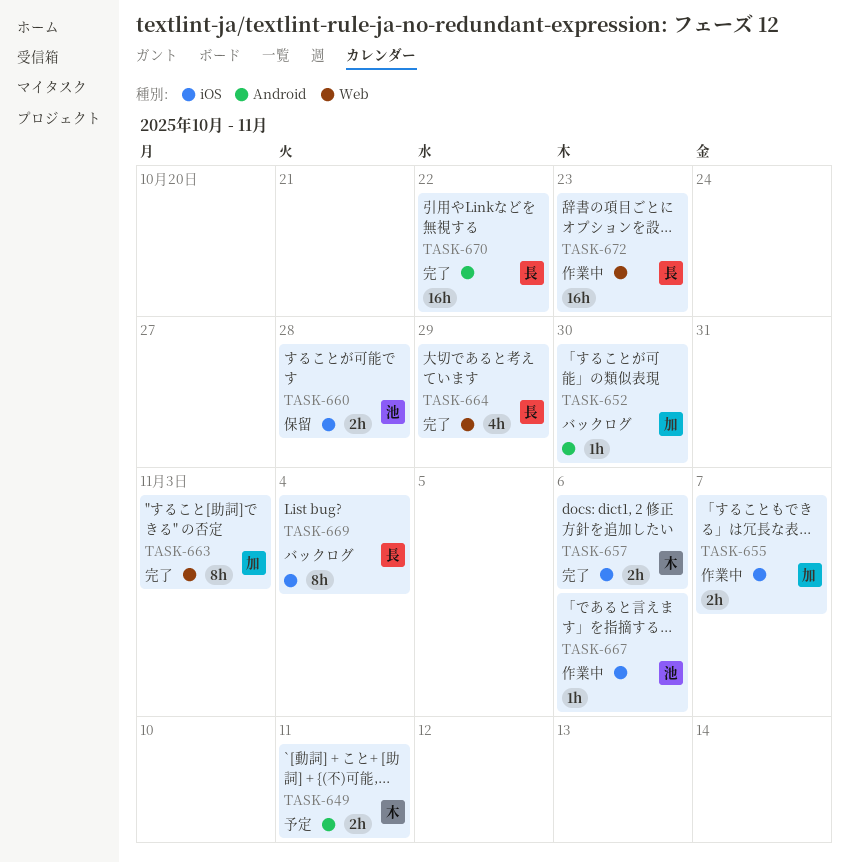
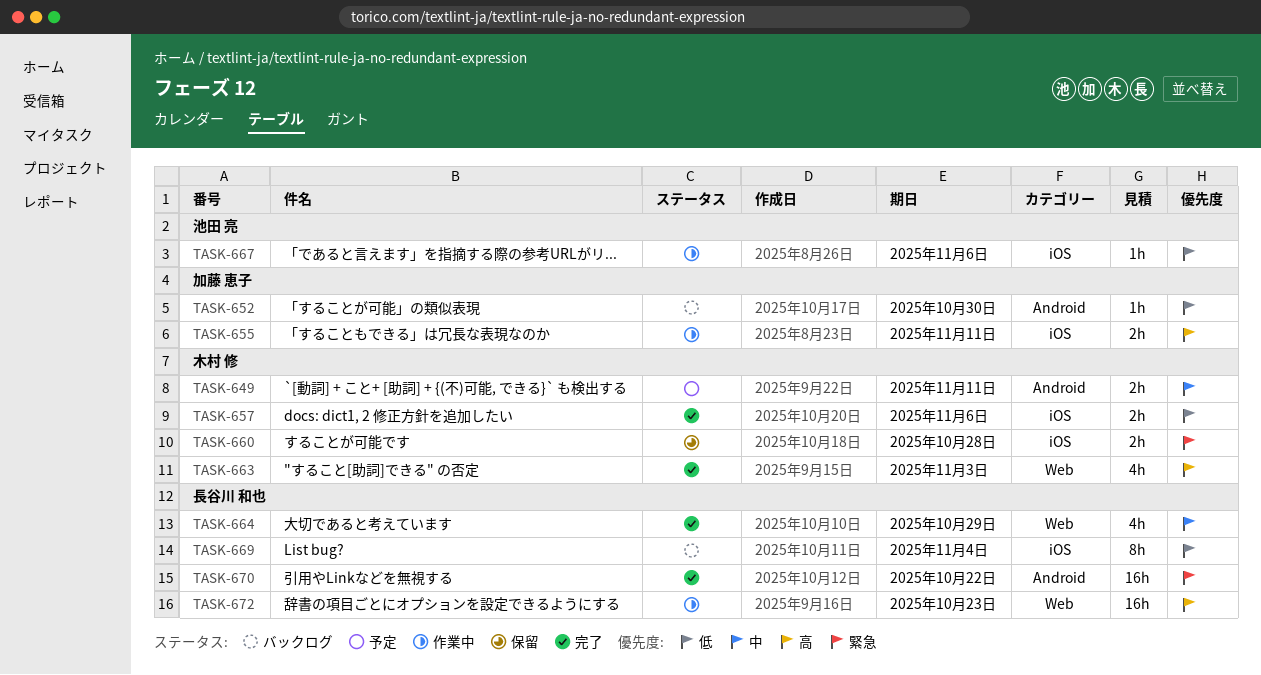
TASK-655, due: Nov 7 -> Nov 11
TASK-660, owner: 池田 亮 -> 木村 修
TASK-663, owner: 加藤 恵子 -> 木村 修
TASK-663, estimate: 8h -> 4h

